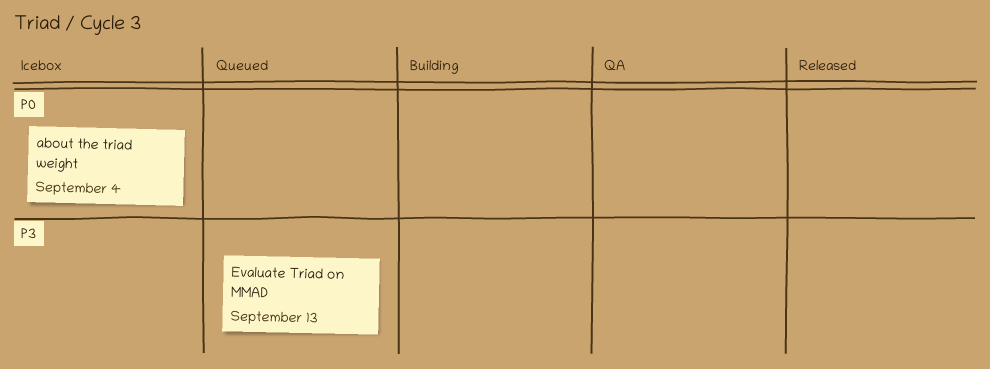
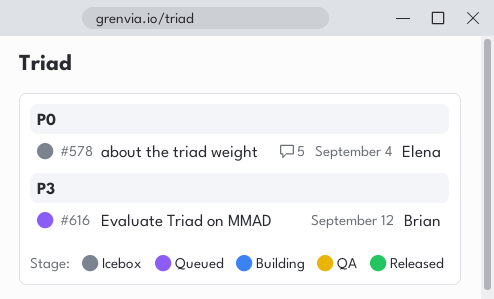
Evaluate Triad on MMAD, due: Sep 13 -> Sep 12

